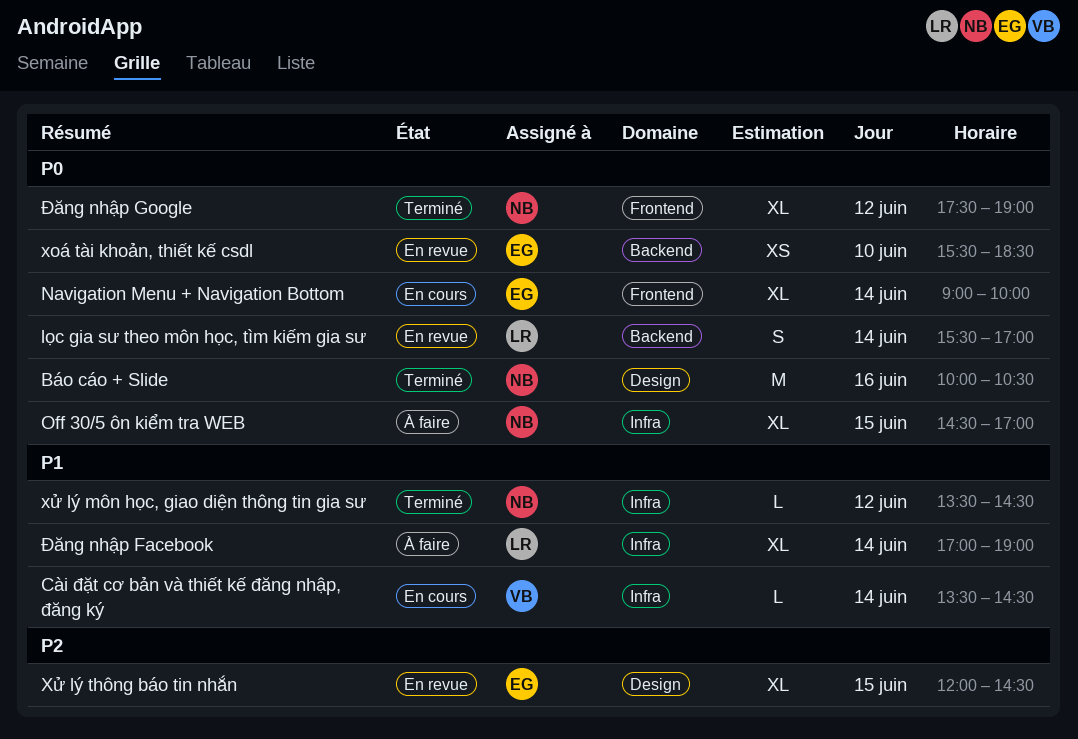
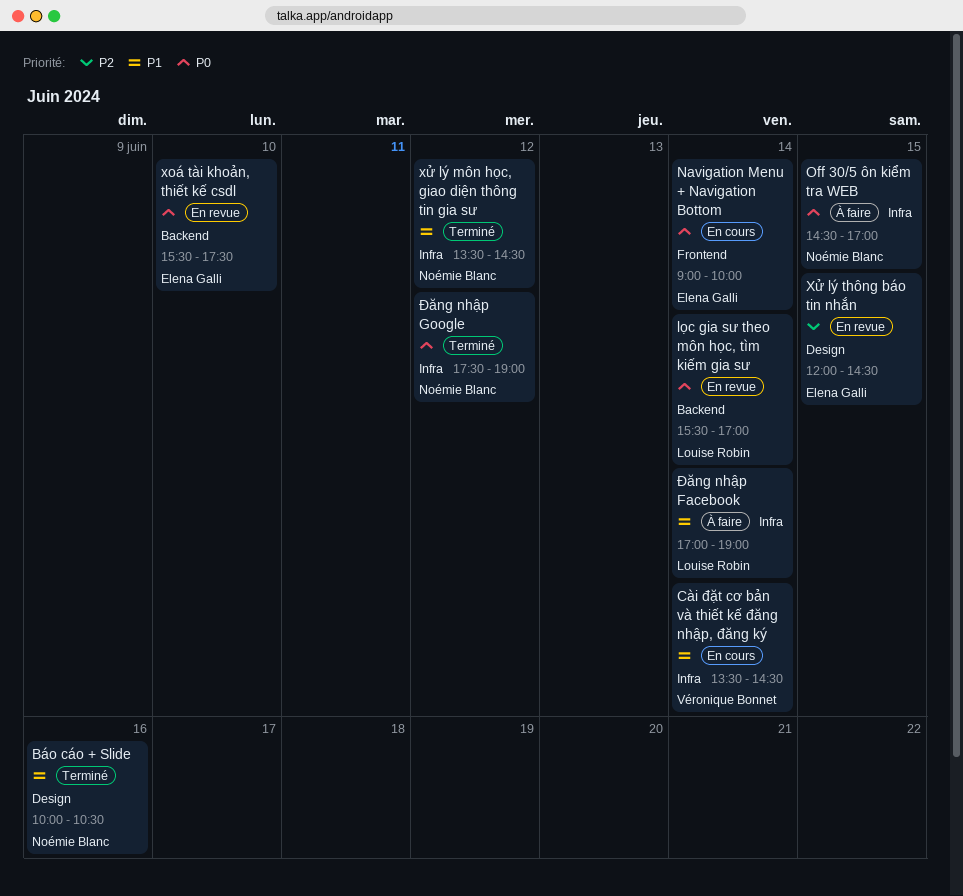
Báo cáo + Slide, priority: P0 -> P1
xoá tài khoản, thiết kế csdl, ends: 18:30 -> 17:30
Đăng nhập Google, label: Frontend -> Infra

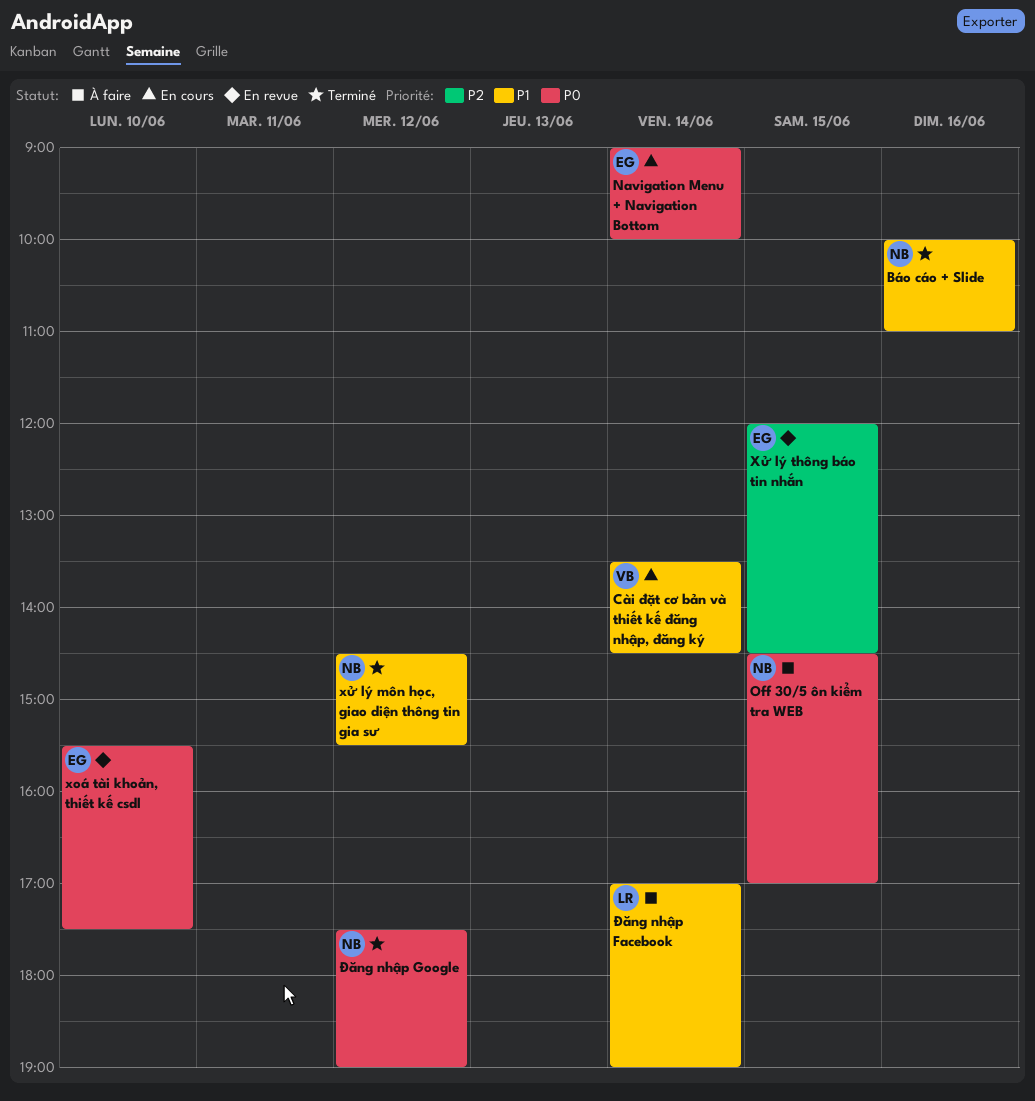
Báo cáo + Slide, ends: 10:30 -> 11:00
lọc gia sư theo môn học, tìm kiếm gia sư: present -> none
xử lý môn học, giao diện thông tin gia sư, begins: 13:30 -> 14:30
xử lý môn học, giao diện thông tin gia sư, ends: 14:30 -> 15:30

